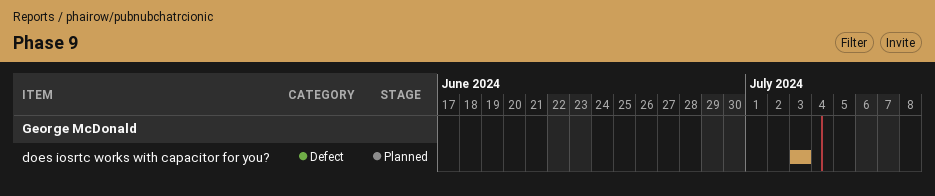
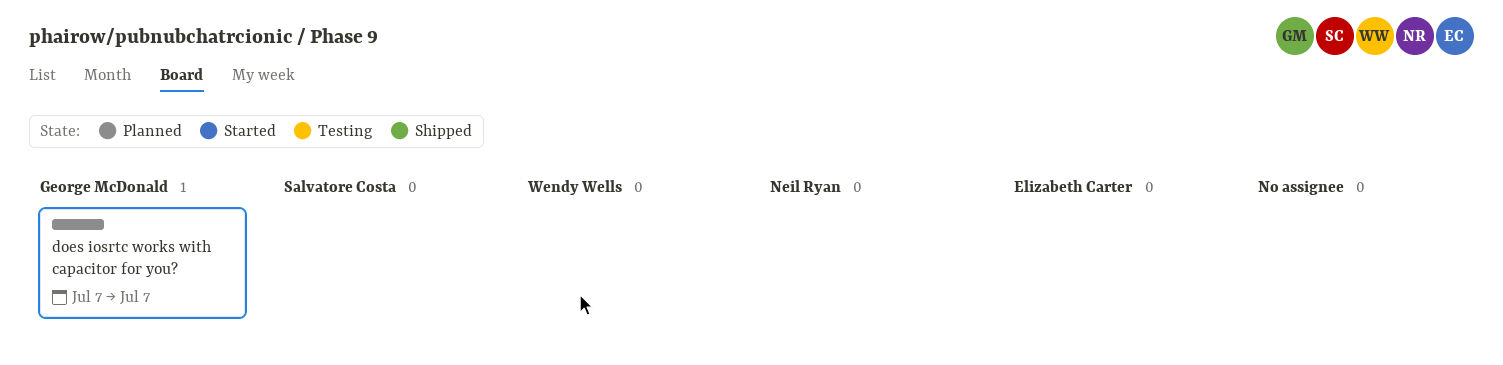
does iosrtc works with capacitor for you?, start: Jul 3 -> Jul 7
does iosrtc works with capacitor for you?, due: Jul 3 -> Jul 7

